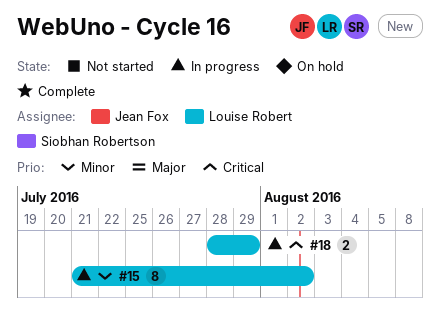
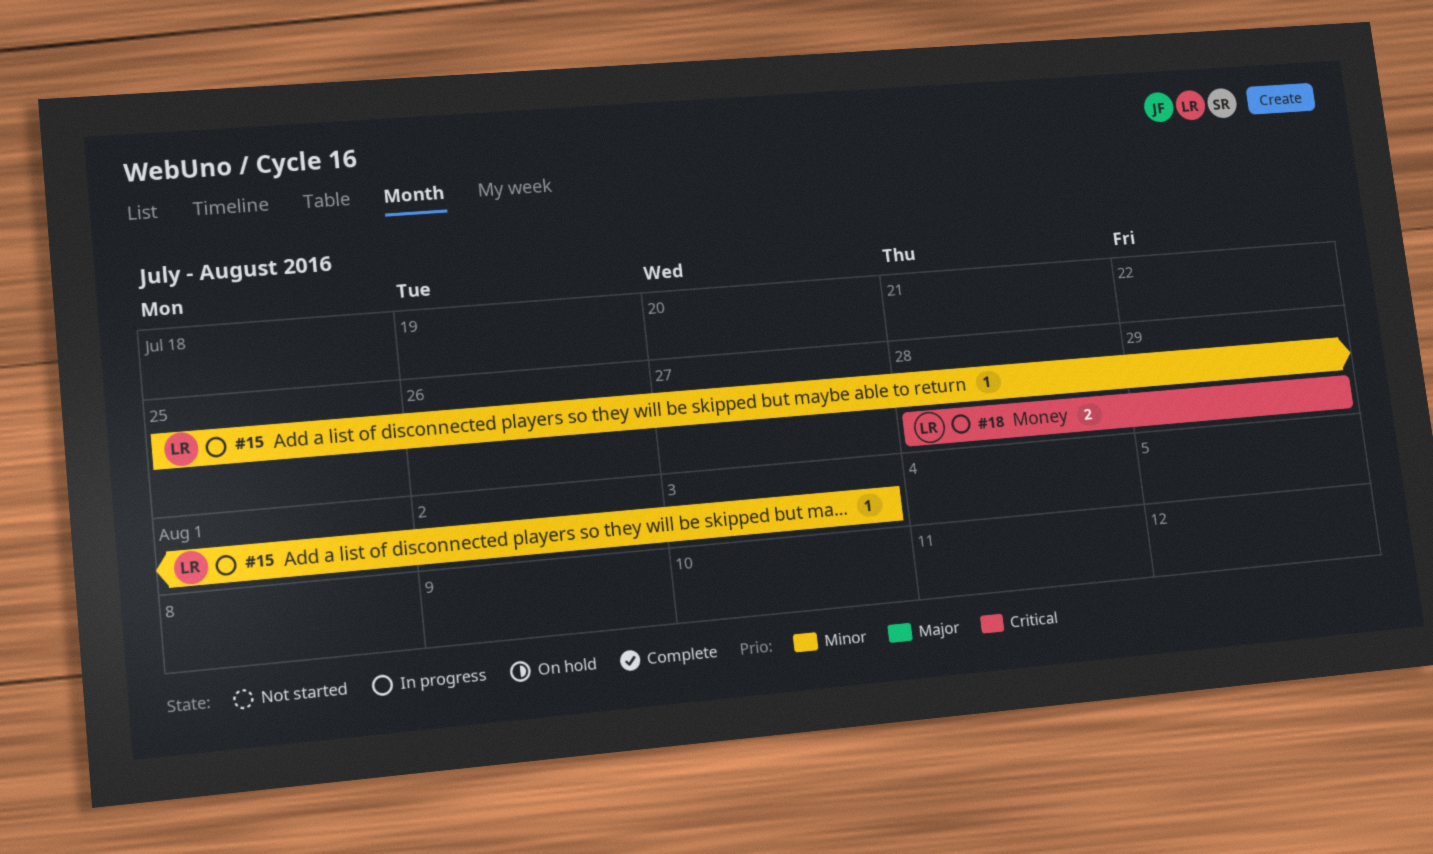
#15, estimate: 8 -> 1
#15, start: Jul 21 -> Jul 25
#15, due: Aug 2 -> Aug 3

